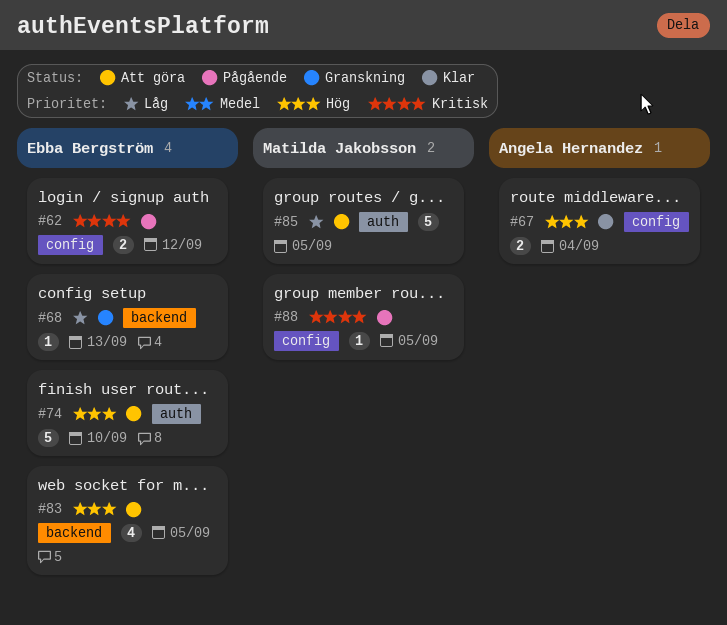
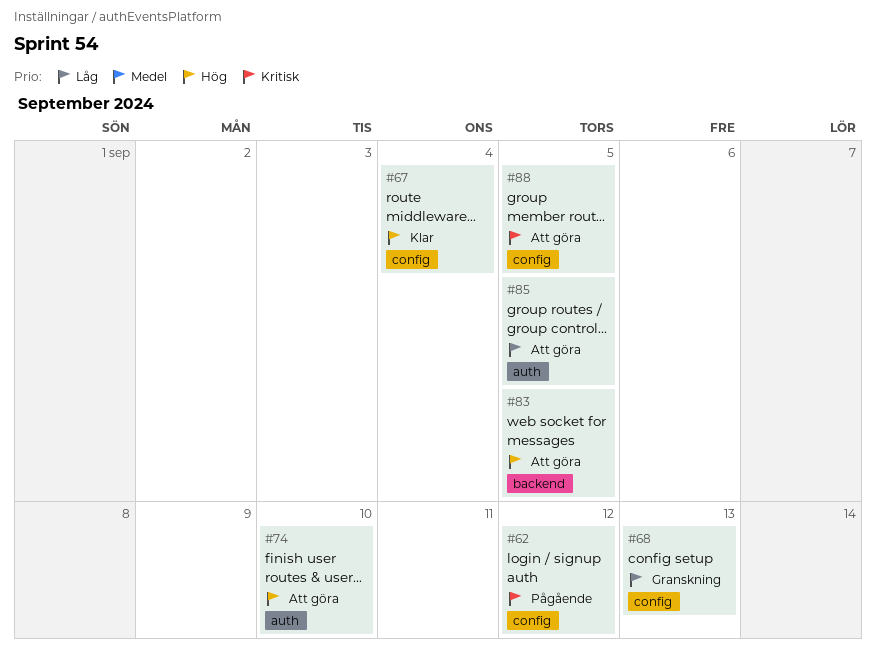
#68, label: backend -> config
#88, status: Pågående -> Att göra

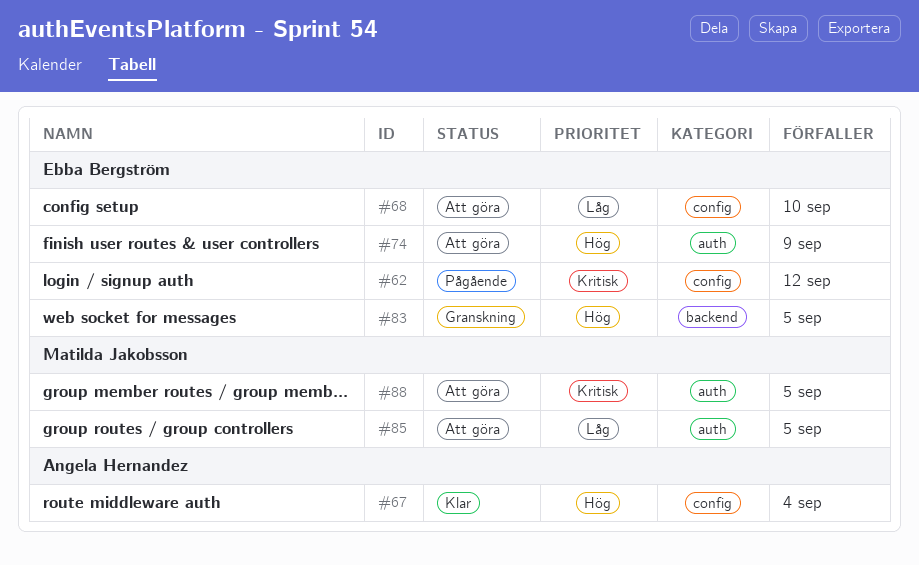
#68, status: Granskning -> Att göra
#68, due: Sep 13 -> Sep 10
#74, due: Sep 10 -> Sep 9
#83, status: Att göra -> Granskning
#88, label: config -> auth

